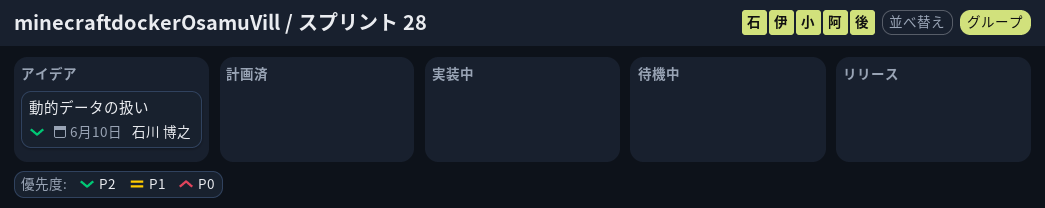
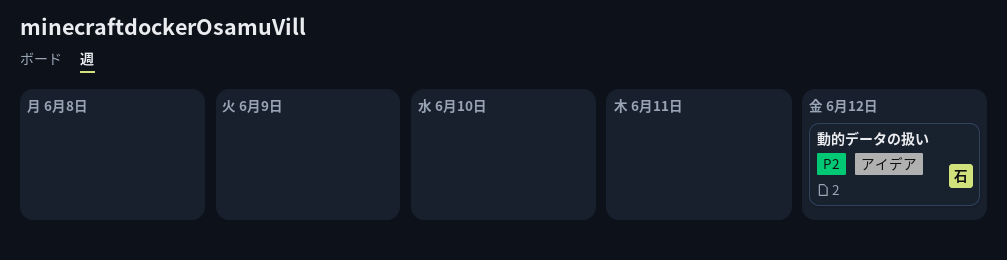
動的データの扱い, due: Jun 10 -> Jun 12

